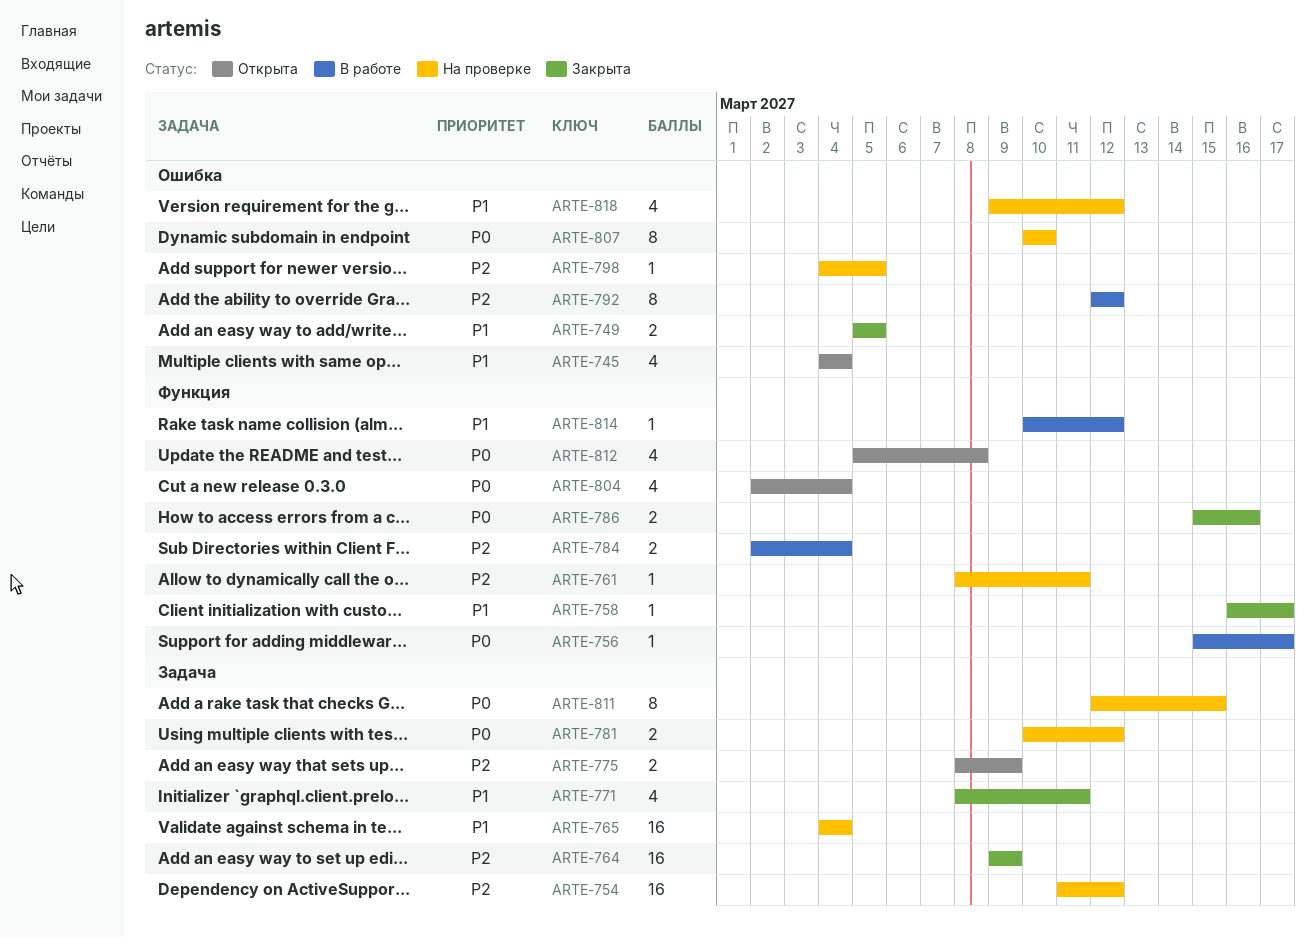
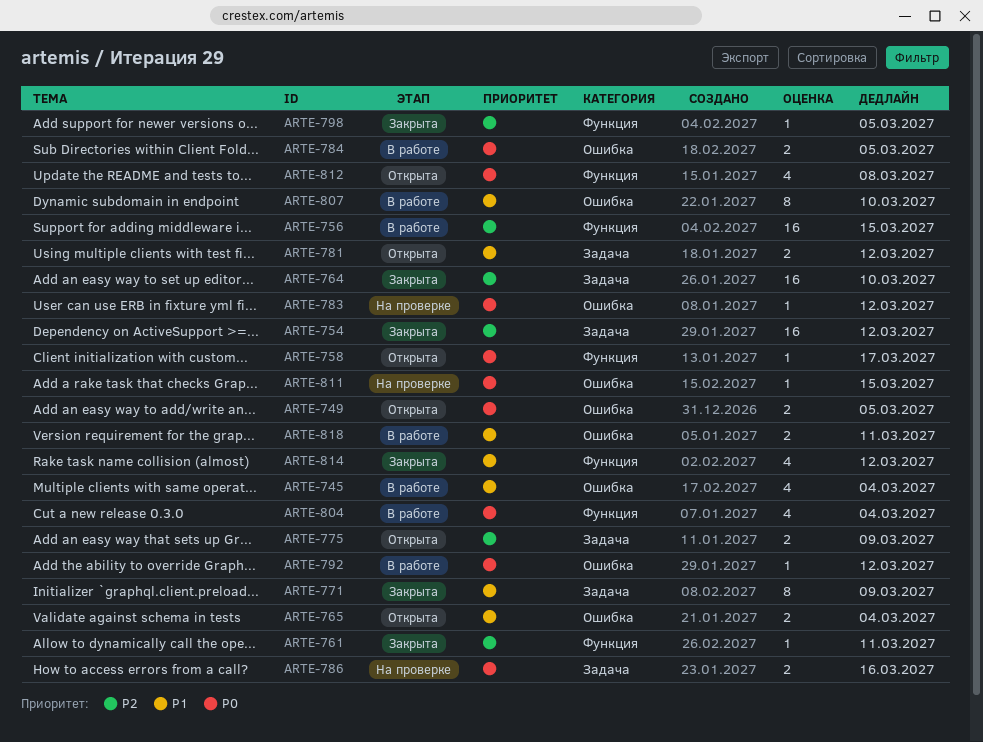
ARTE-745, status: Открыта -> В работе
ARTE-749, status: Закрыта -> Открыта
ARTE-749, priority: P1 -> P0
ARTE-754, status: На проверке -> Закрыта
ARTE-756, priority: P0 -> P2
ARTE-756, estimate: 1 -> 16
ARTE-756, due: Mar 17 -> Mar 15
ARTE-758, status: Закрыта -> Открыта
ARTE-758, priority: P1 -> P0
ARTE-761, status: На проверке -> Закрыта
ARTE-764, due: Mar 9 -> Mar 10
ARTE-765, status: На проверке -> Открыта
ARTE-765, label: Задача -> Ошибка
ARTE-765, estimate: 16 -> 2
ARTE-771, estimate: 4 -> 8
ARTE-771, due: Mar 11 -> Mar 9
ARTE-781, status: На проверке -> Открыта
ARTE-781, priority: P0 -> P1
ARTE-783: none -> present
ARTE-784, priority: P2 -> P0
ARTE-784, label: Функция -> Ошибка
ARTE-784, due: Mar 4 -> Mar 5
ARTE-786, status: Закрыта -> На проверке
ARTE-786, label: Функция -> Задача
ARTE-792, priority: P2 -> P0
ARTE-792, estimate: 8 -> 1
ARTE-798, status: На проверке -> Закрыта
ARTE-798, label: Ошибка -> Функция
ARTE-804, status: Открыта -> В работе
ARTE-807, status: На проверке -> В работе
ARTE-807, priority: P0 -> P1
ARTE-811, label: Задача -> Ошибка
ARTE-811, estimate: 8 -> 1
ARTE-814, status: В работе -> Закрыта
ARTE-814, estimate: 1 -> 4
ARTE-818, status: На проверке -> В работе
ARTE-818, estimate: 4 -> 2
ARTE-818, due: Mar 12 -> Mar 11

